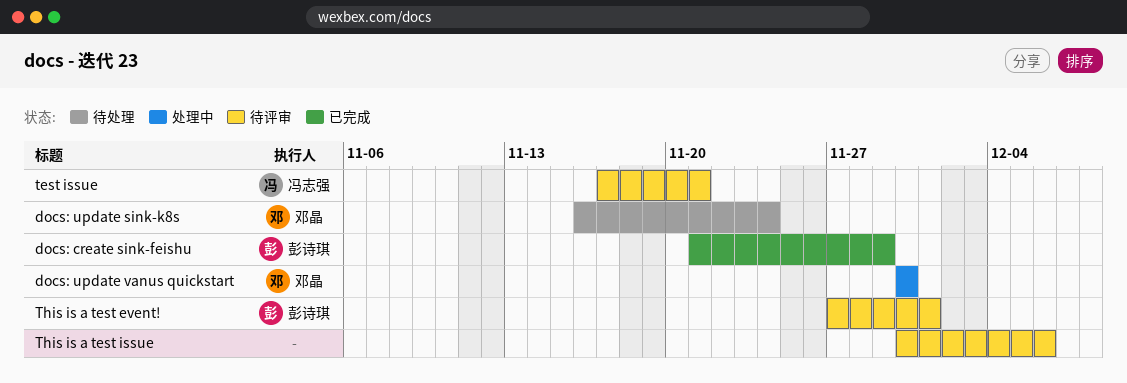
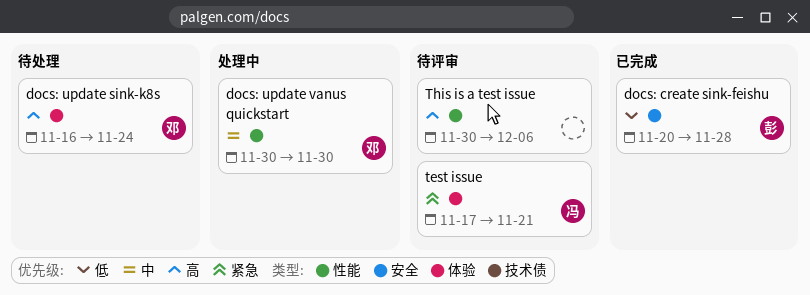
docs: create sink-feishu, start: Nov 21 -> Nov 20
docs: create sink-feishu, due: Nov 29 -> Nov 28
This is a test event!: present -> none

